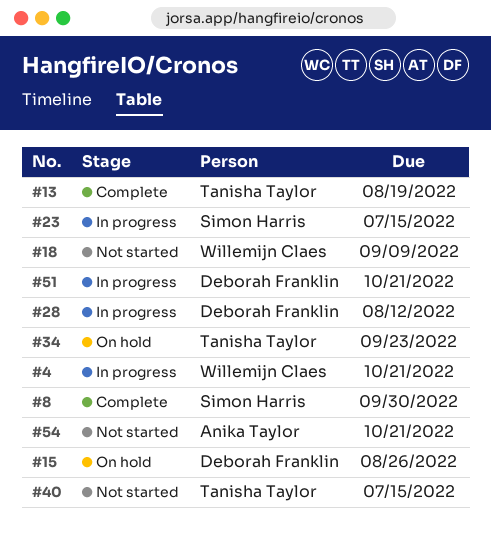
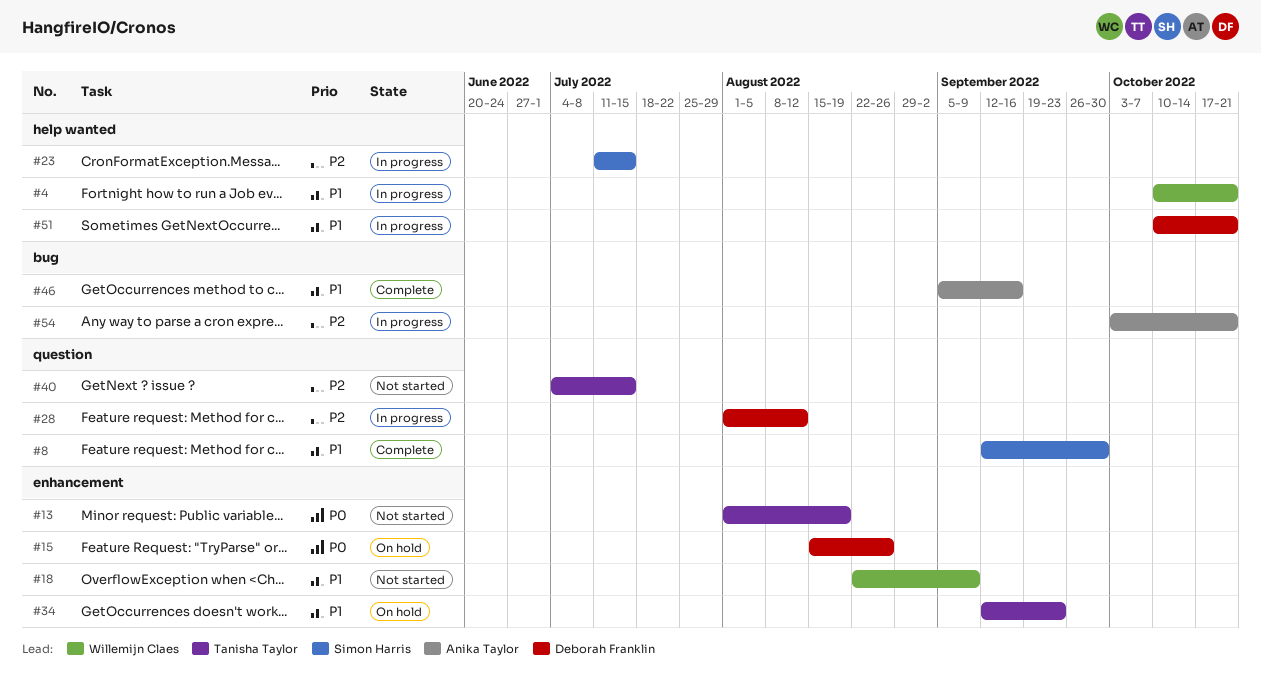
#13, status: Complete -> Not started
#46: none -> present
#54, status: Not started -> In progress

